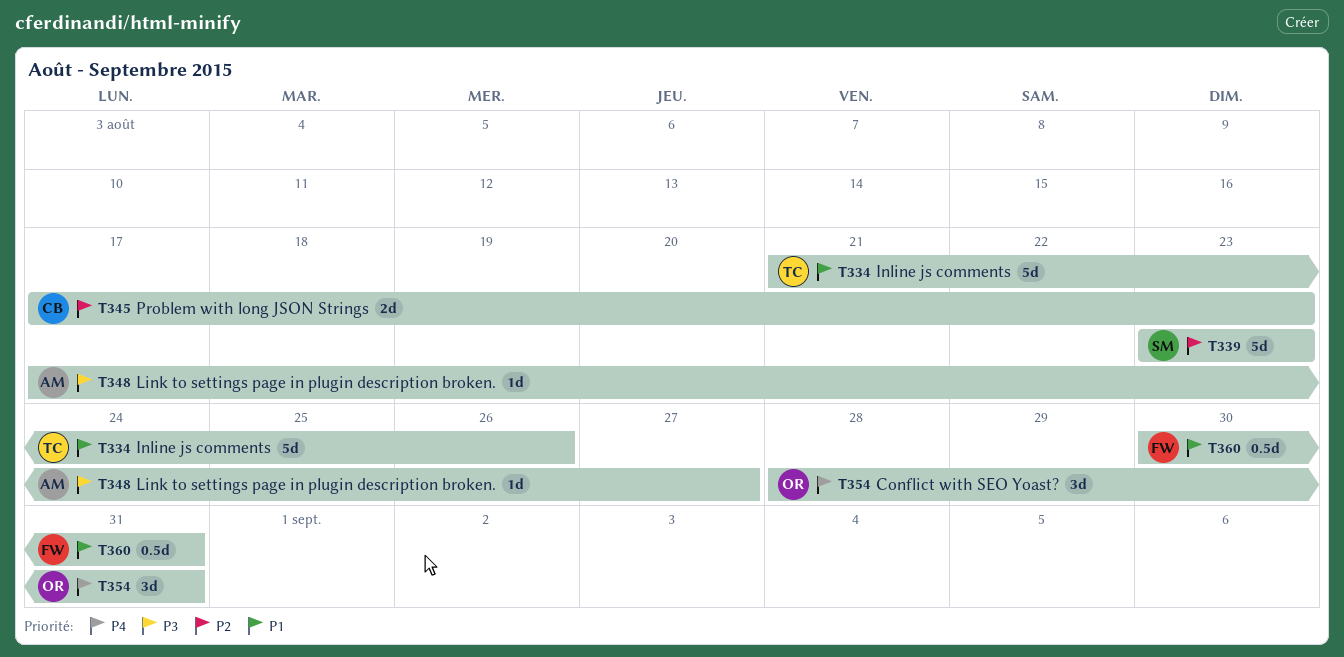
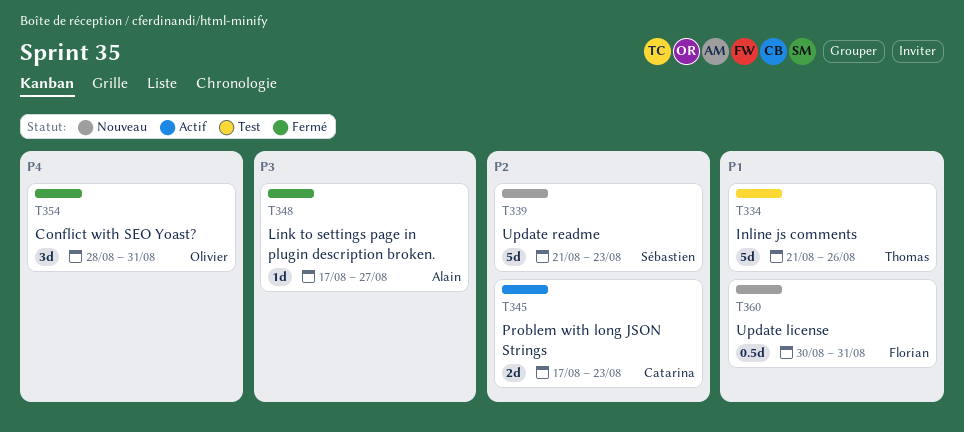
T339, start: Aug 23 -> Aug 21

